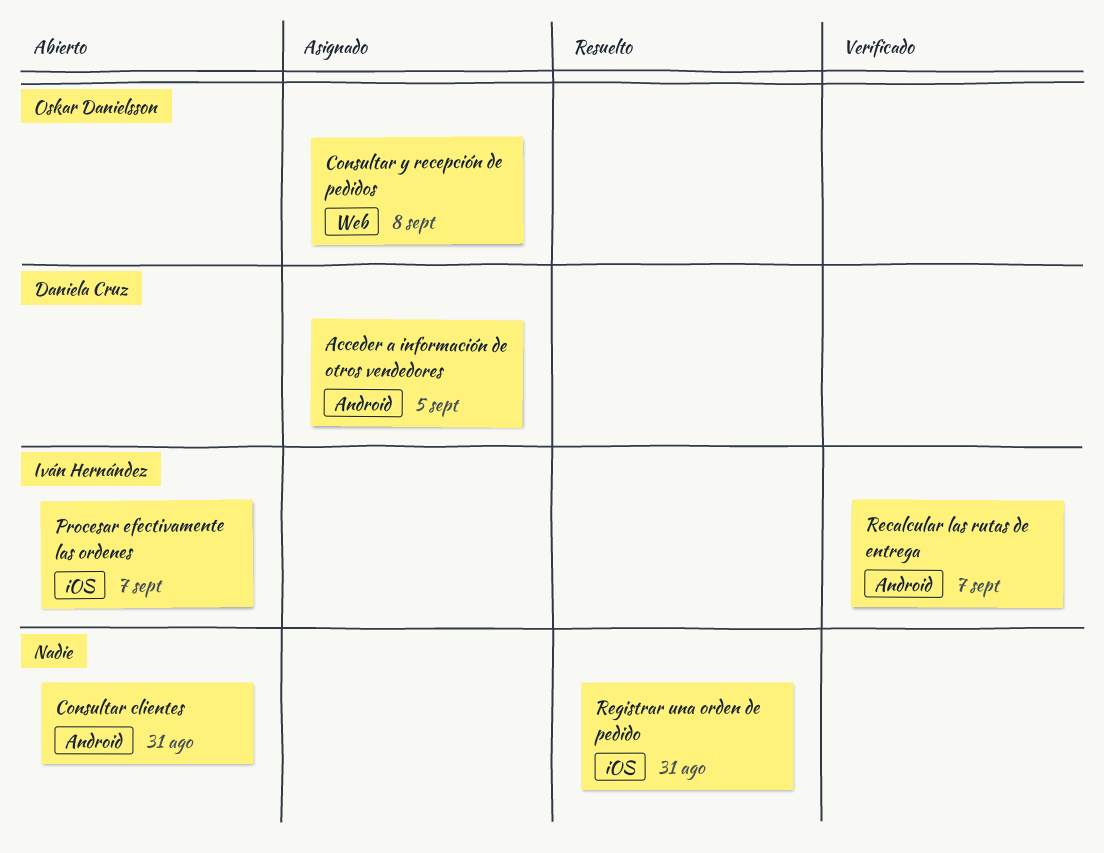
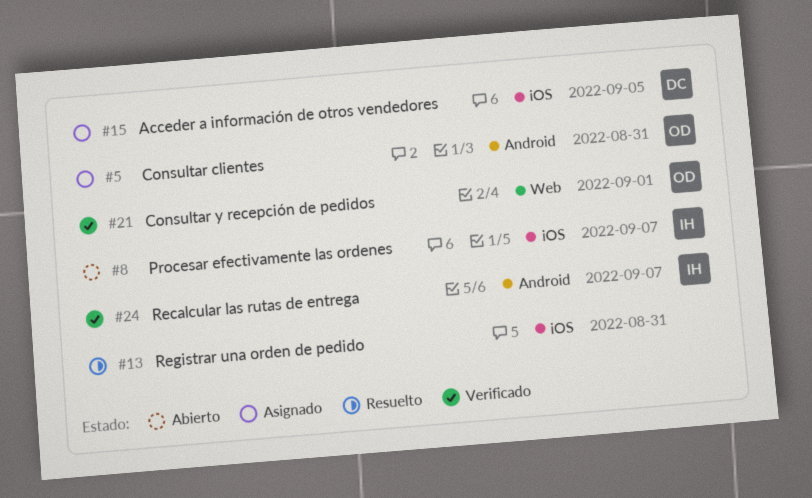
Acceder a información de otros vendedores, label: Android -> iOS
Consultar clientes, status: Abierto -> Asignado
Consultar clientes, owner: none -> Oskar Danielsson
Consultar y recepción de pedidos, status: Asignado -> Verificado
Consultar y recepción de pedidos, due: Sep 8 -> Sep 1

